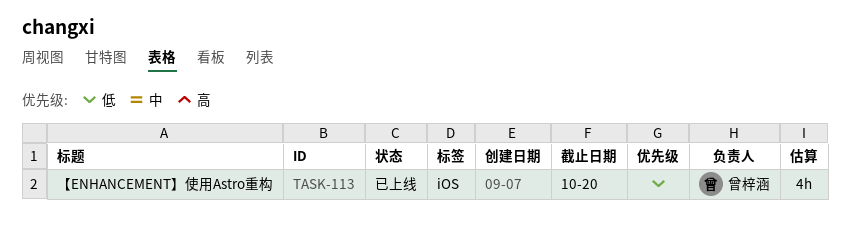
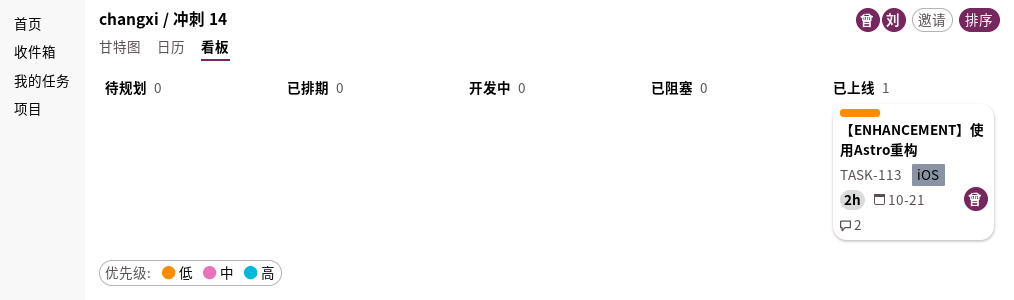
TASK-113, estimate: 4h -> 2h
TASK-113, due: Oct 20 -> Oct 21

